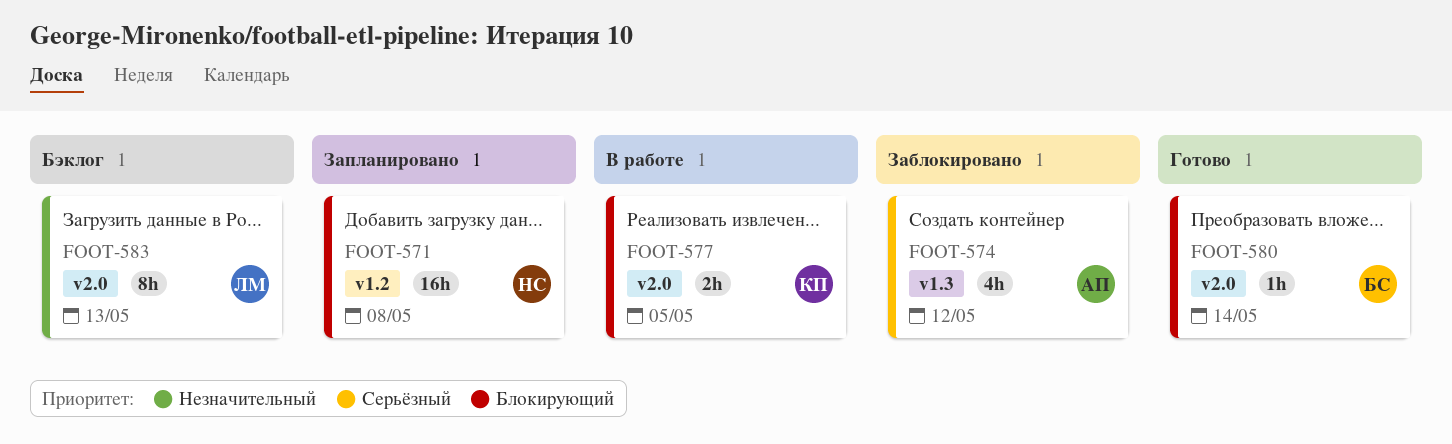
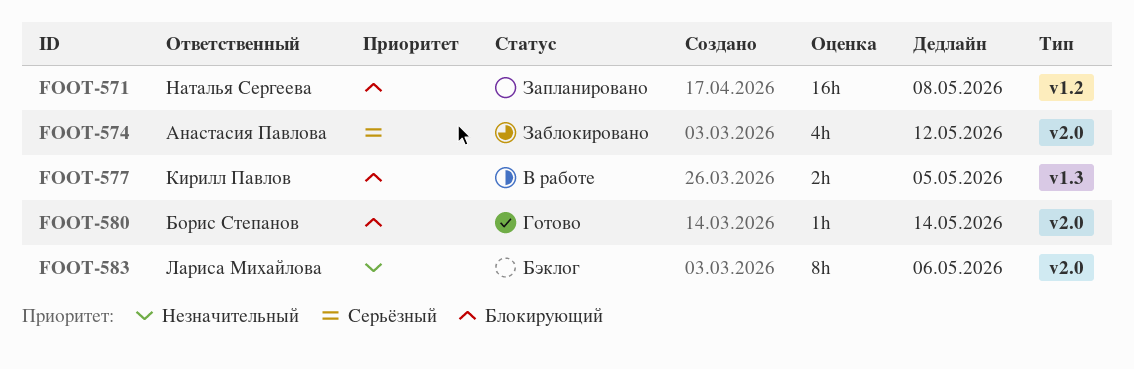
FOOT-574, label: v1.3 -> v2.0
FOOT-577, label: v2.0 -> v1.3
FOOT-583, due: May 13 -> May 6

